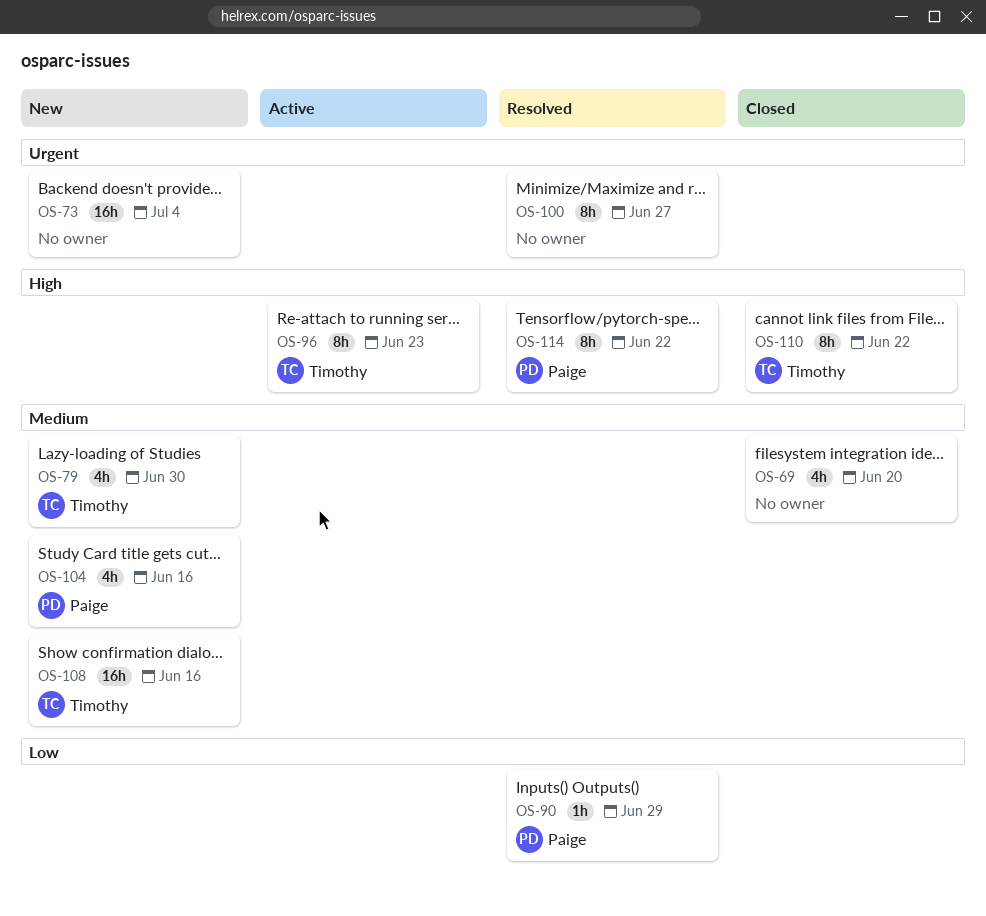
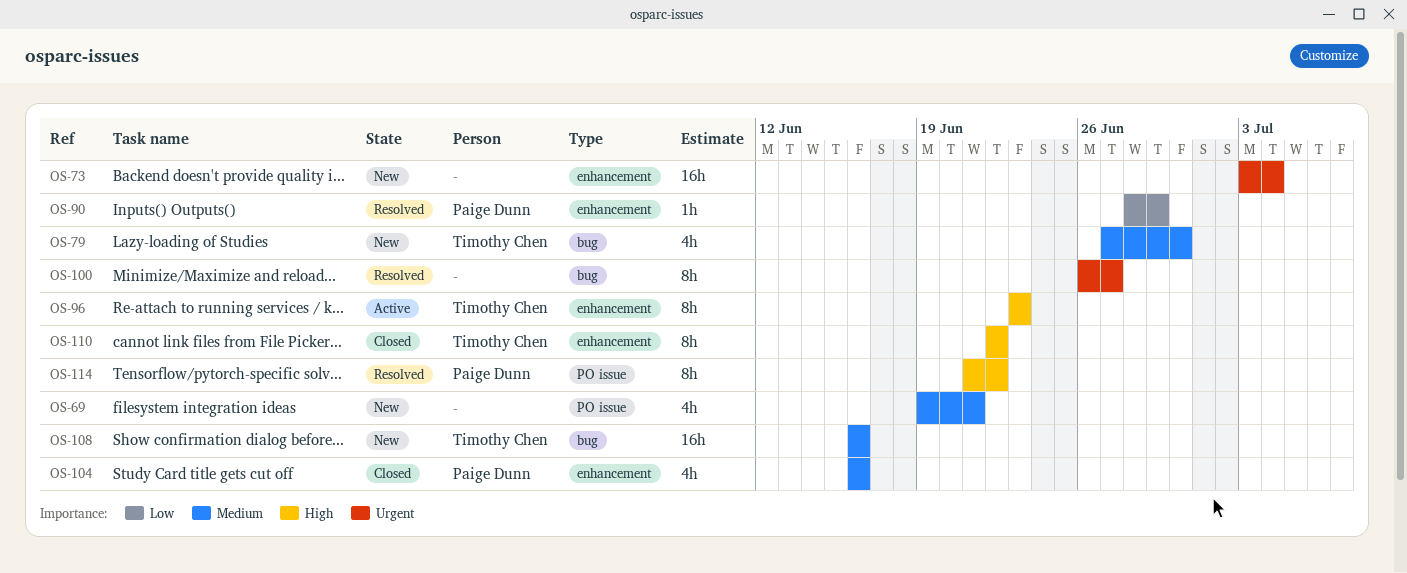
OS-69, status: Closed -> New
OS-69, due: Jun 20 -> Jun 21
OS-104, status: New -> Closed

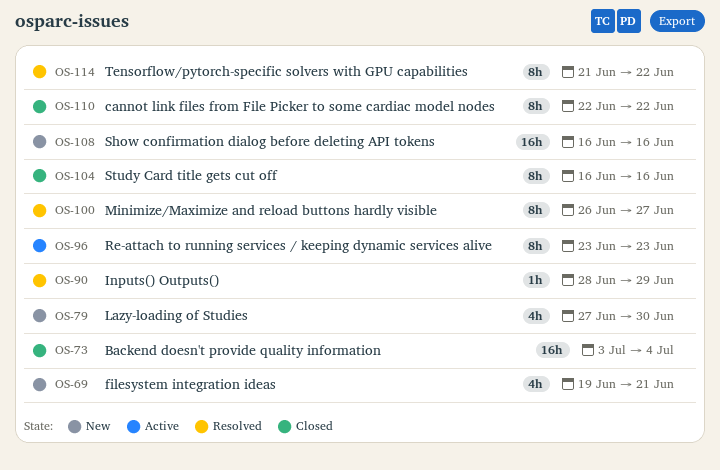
OS-73, status: New -> Closed
OS-104, estimate: 4h -> 8h

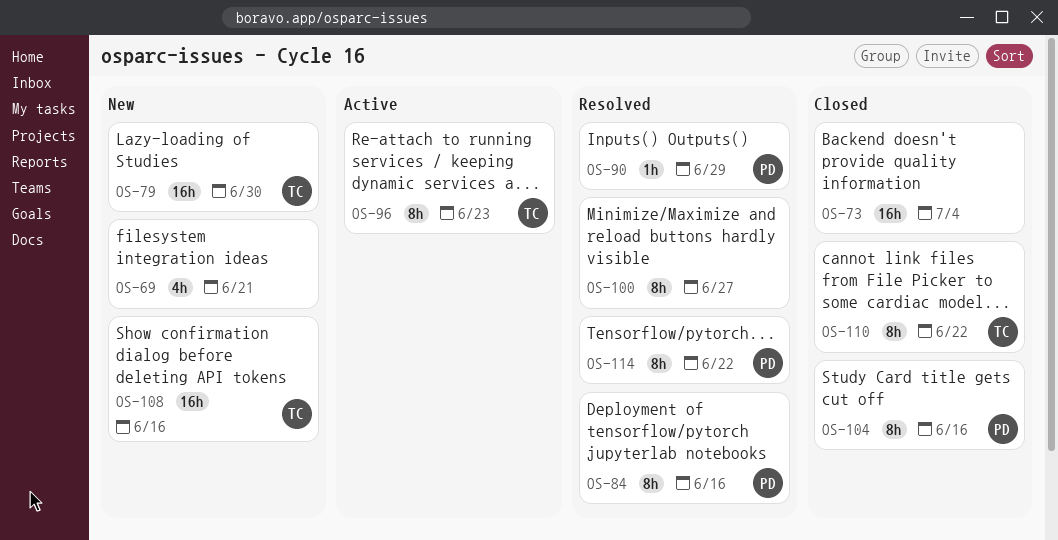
OS-79, estimate: 4h -> 16h
OS-84: none -> present

